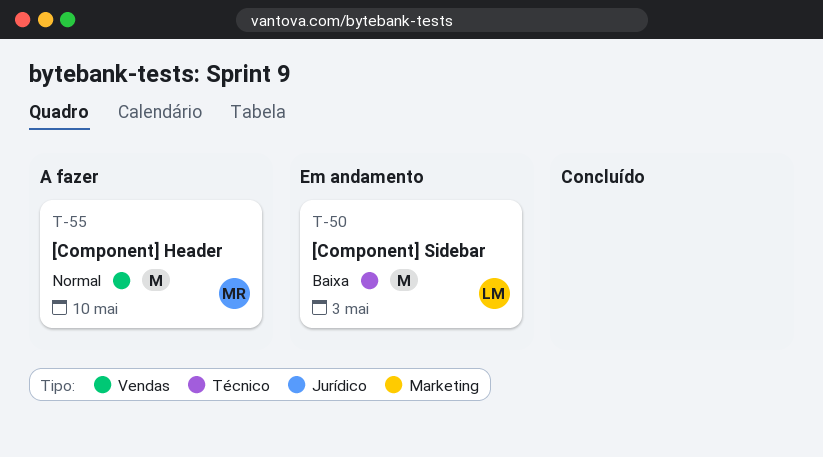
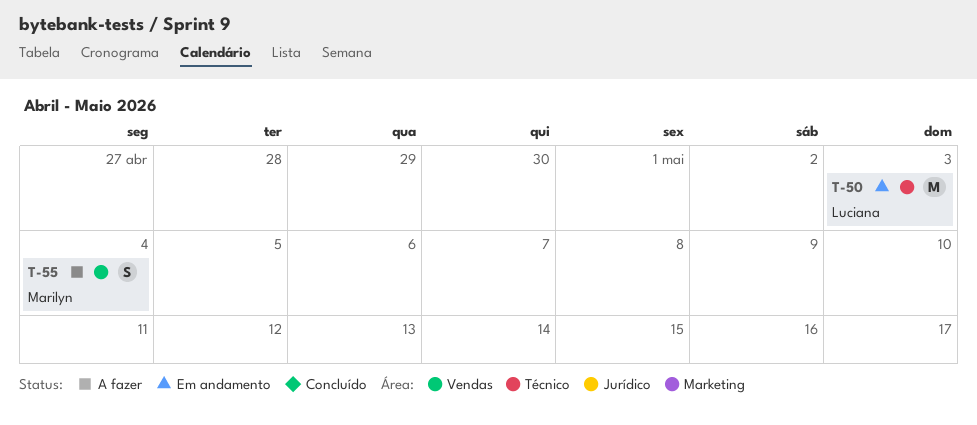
T-55, estimate: M -> S
T-55, due: May 10 -> May 4

